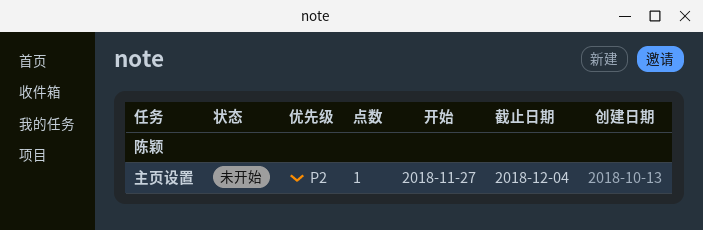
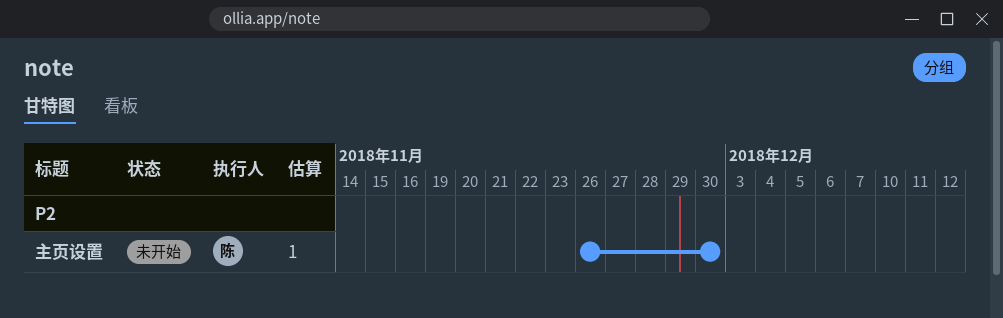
主页设置, start: Nov 27 -> Nov 26
主页设置, due: Dec 4 -> Nov 30

